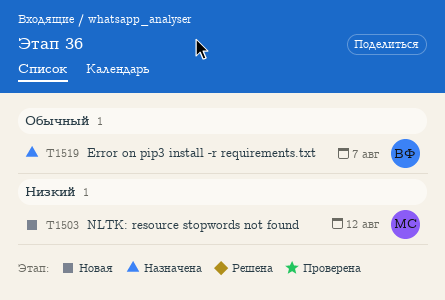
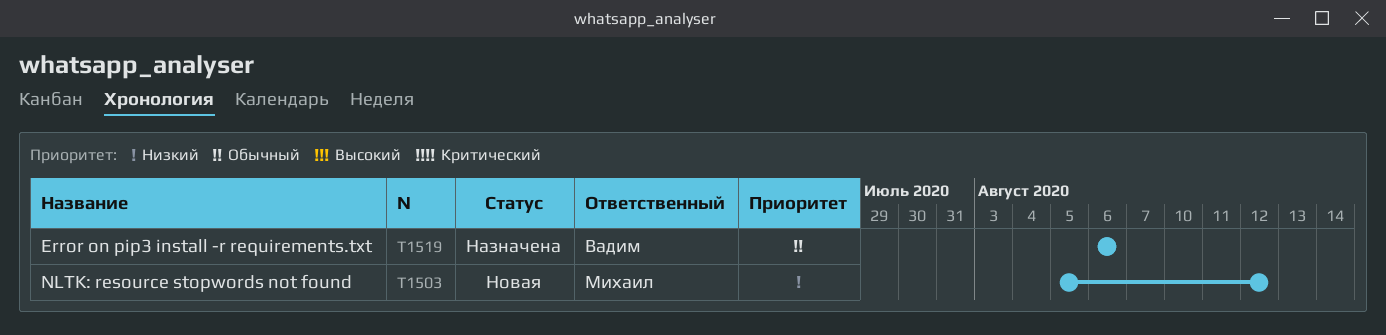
T1519, due: Aug 7 -> Aug 6

